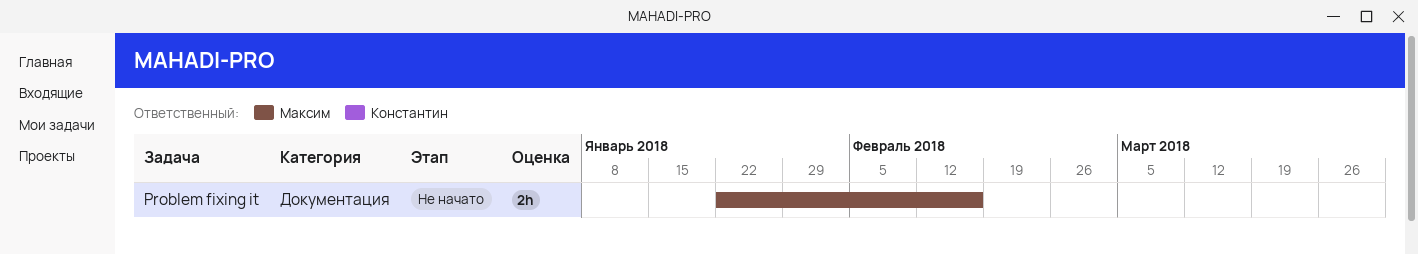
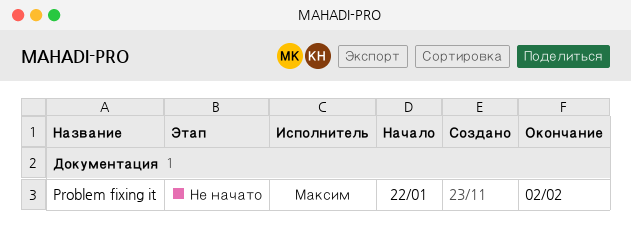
Problem fixing it, due: Feb 16 -> Feb 2

